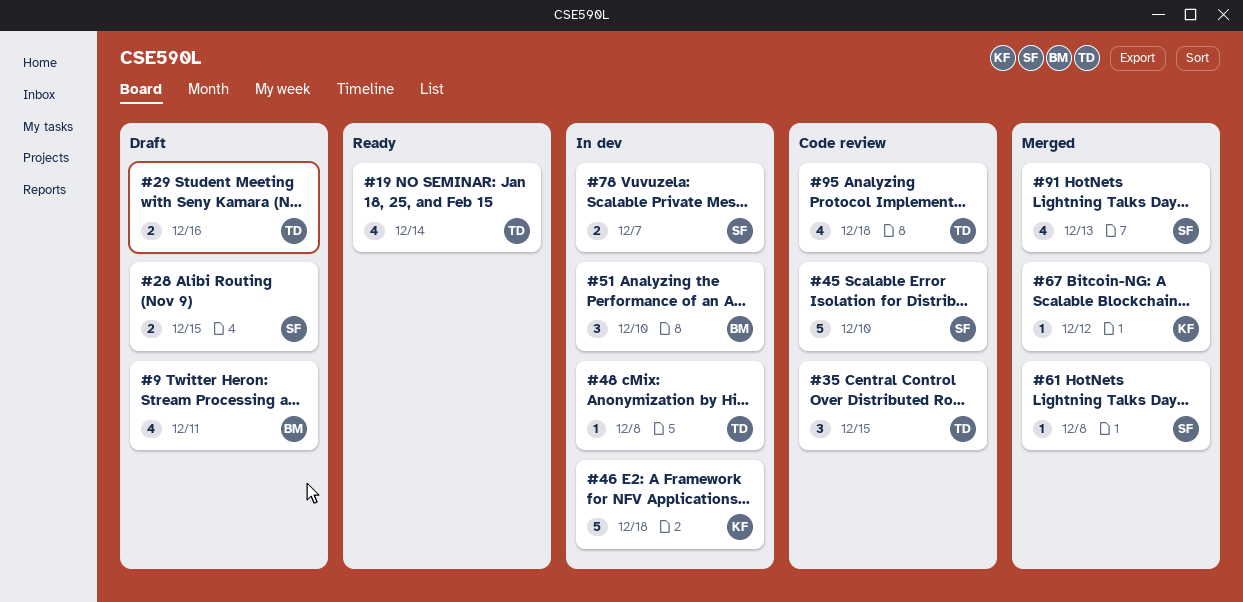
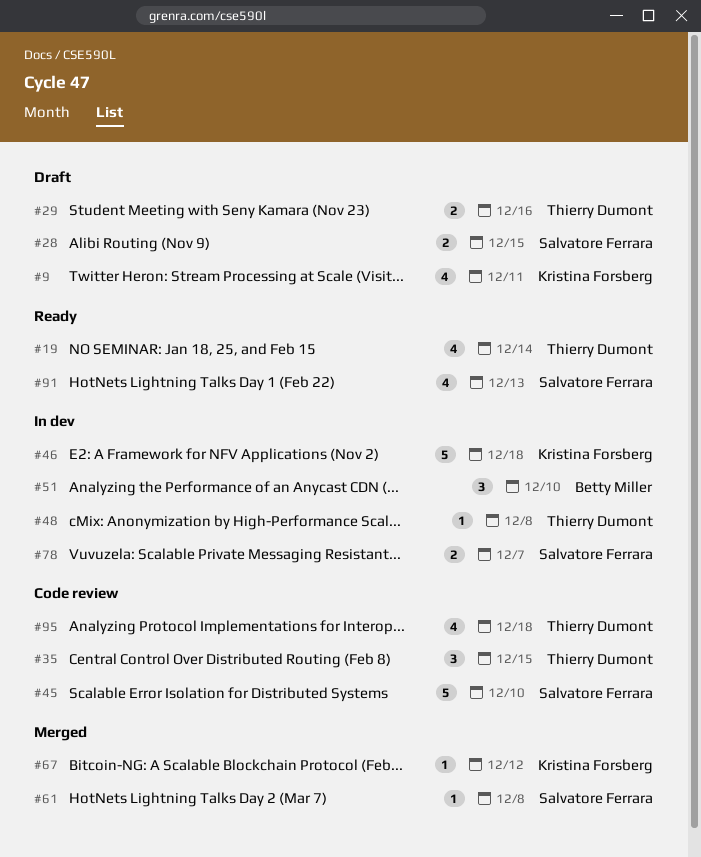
#9, owner: Betty Miller -> Kristina Forsberg
#91, status: Merged -> Ready

